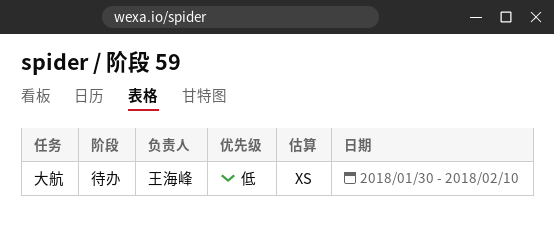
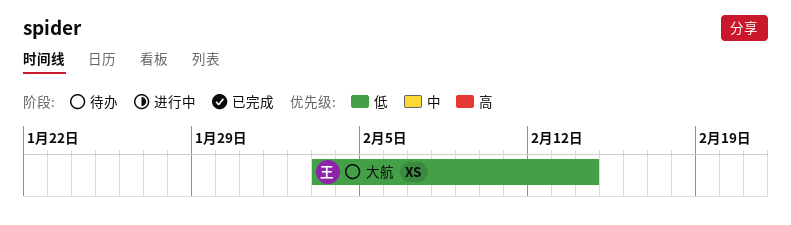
大航, start: Jan 30 -> Feb 3
大航, due: Feb 10 -> Feb 14

